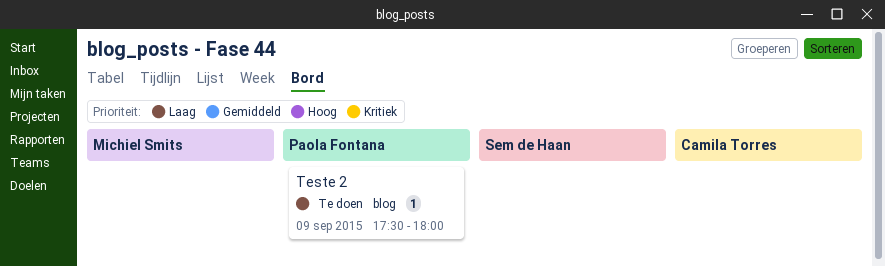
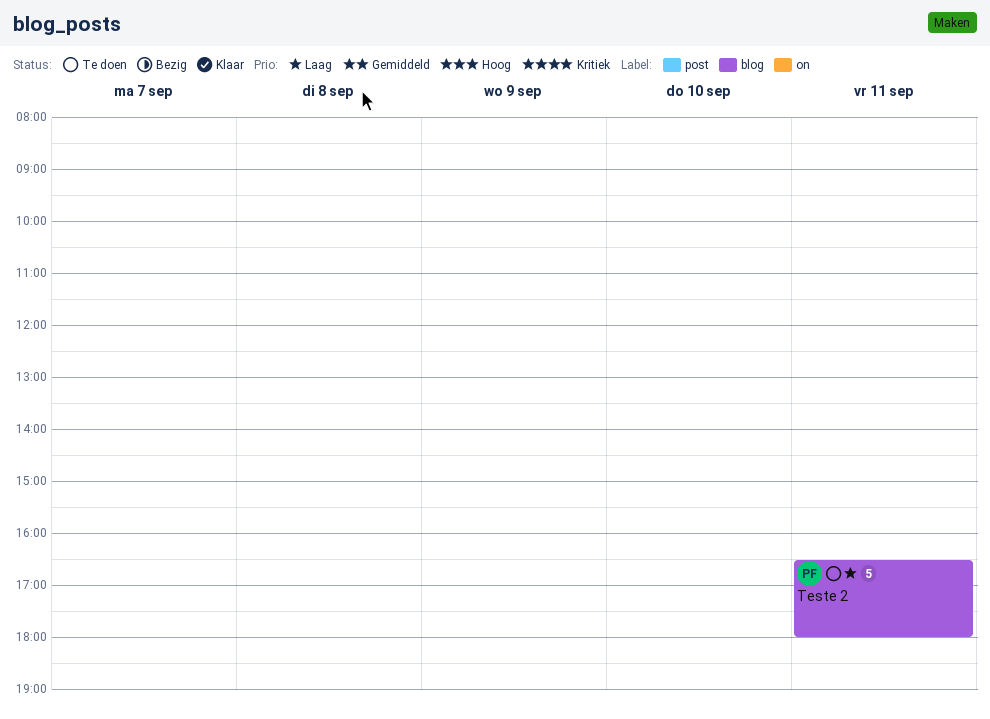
Teste 2, estimate: 1 -> 5
Teste 2, day: Sep 9 -> Sep 11
Teste 2, begins: 17:30 -> 16:30

